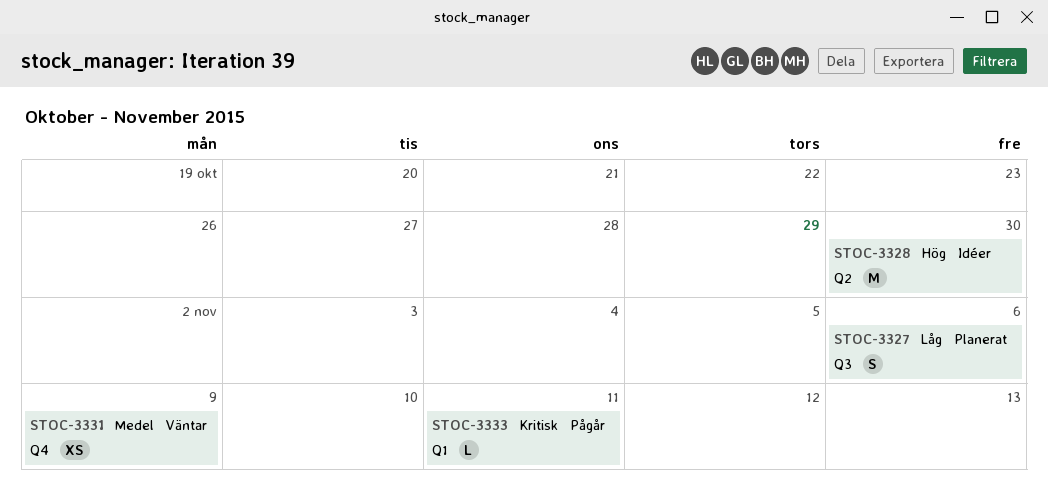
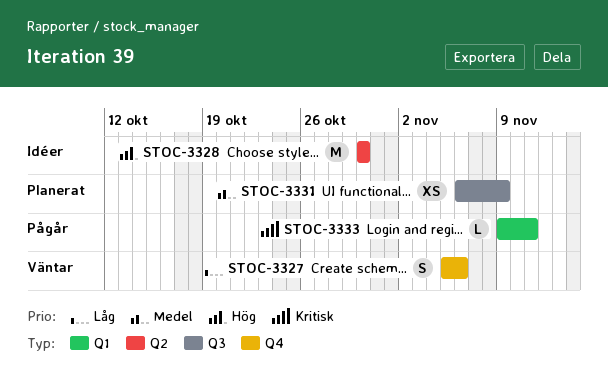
STOC-3327, status: Planerat -> Väntar
STOC-3327, label: Q3 -> Q4
STOC-3331, status: Väntar -> Planerat
STOC-3331, label: Q4 -> Q3

